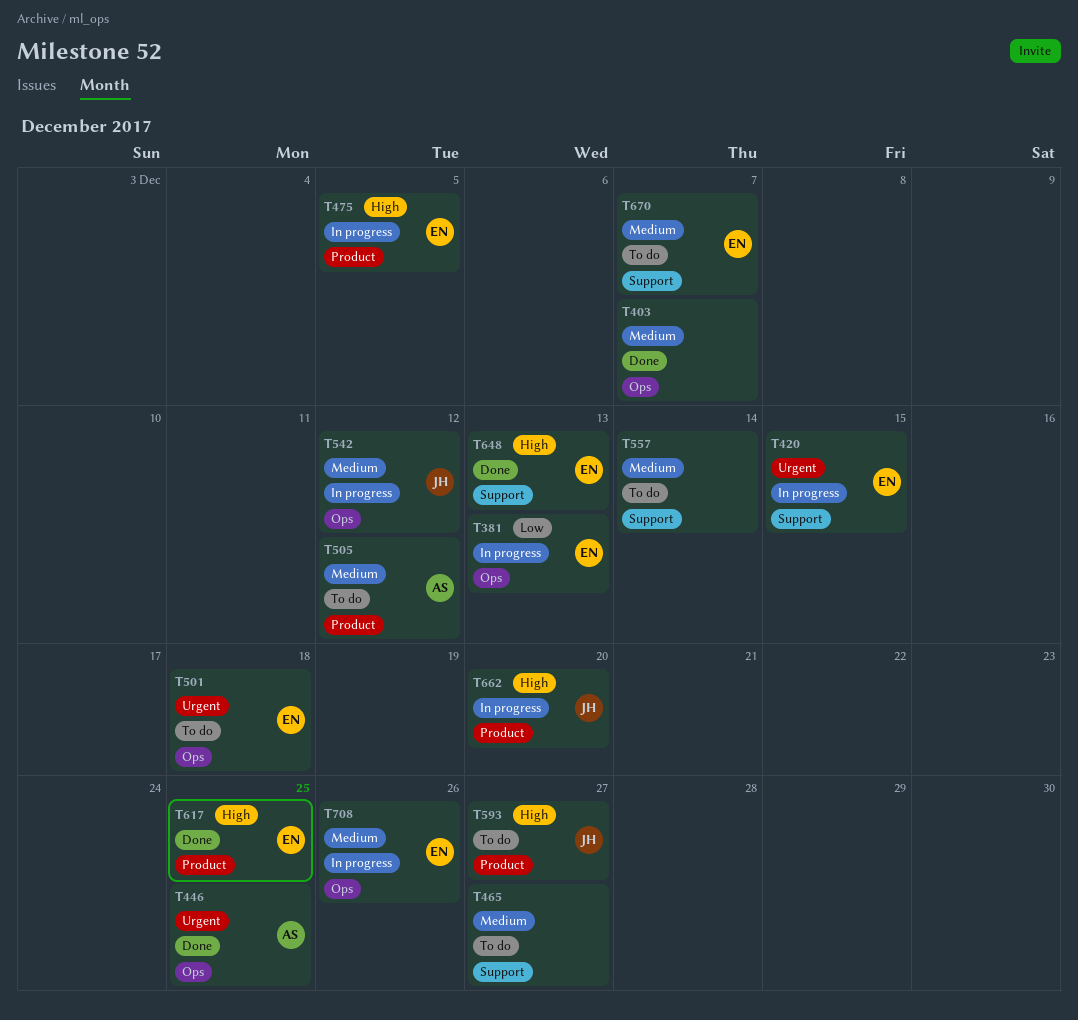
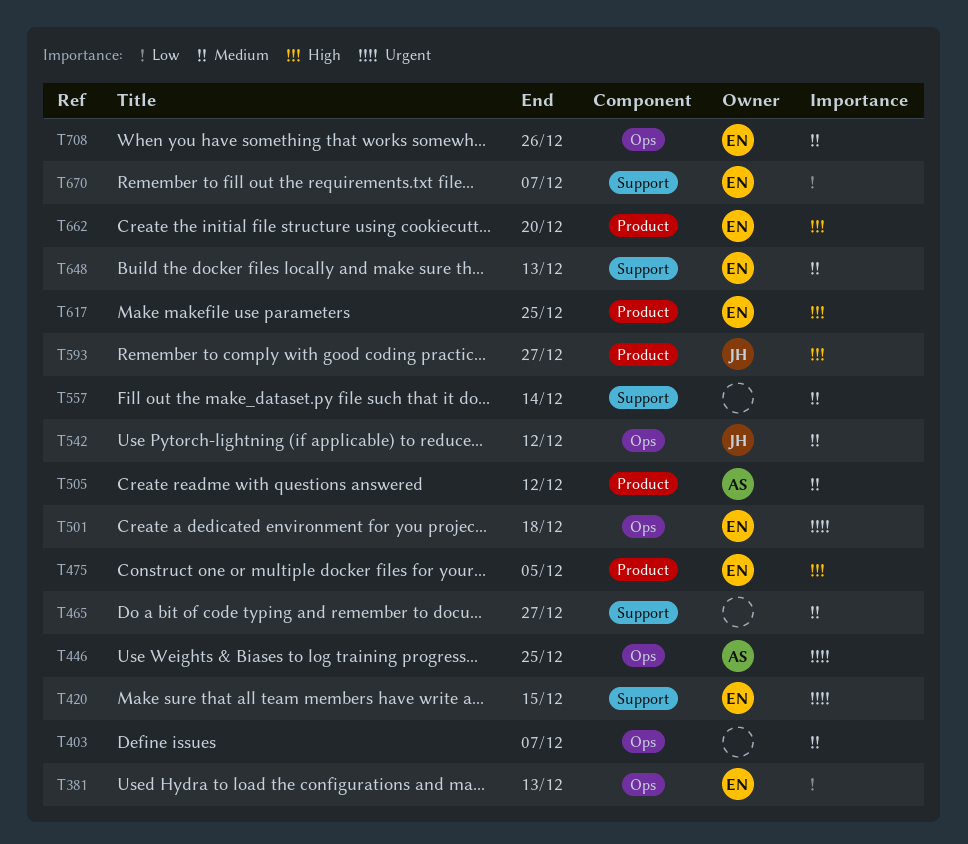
T648, priority: High -> Medium
T662, owner: JH -> EN
T670, priority: Medium -> Low

